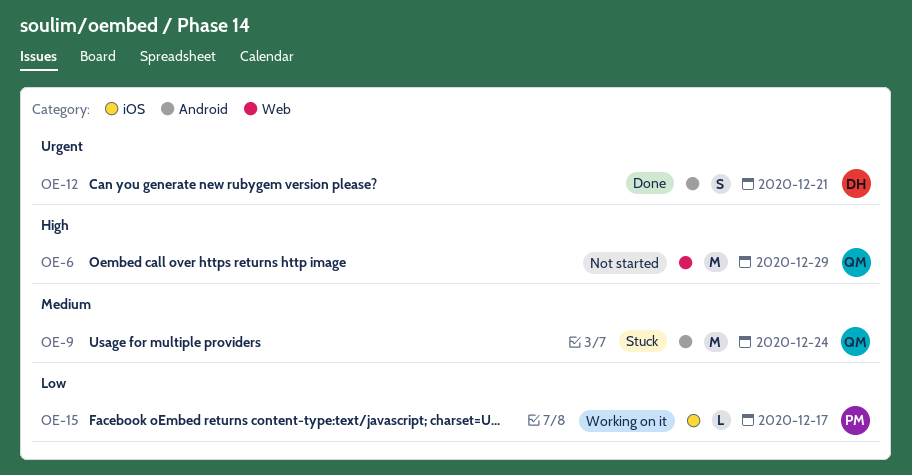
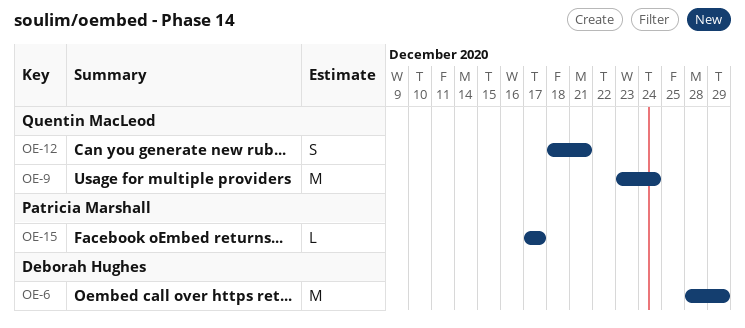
OE-6, owner: Quentin MacLeod -> Deborah Hughes
OE-12, owner: Deborah Hughes -> Quentin MacLeod

